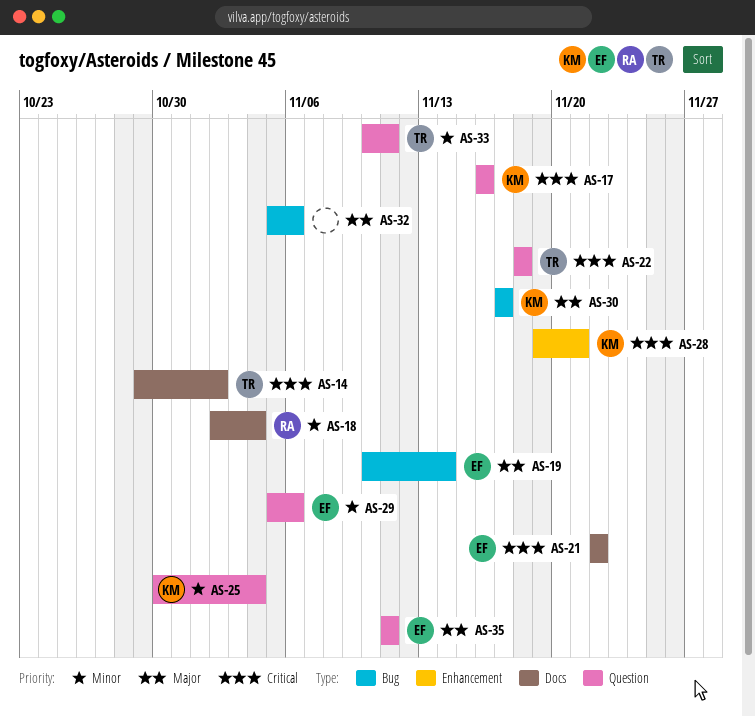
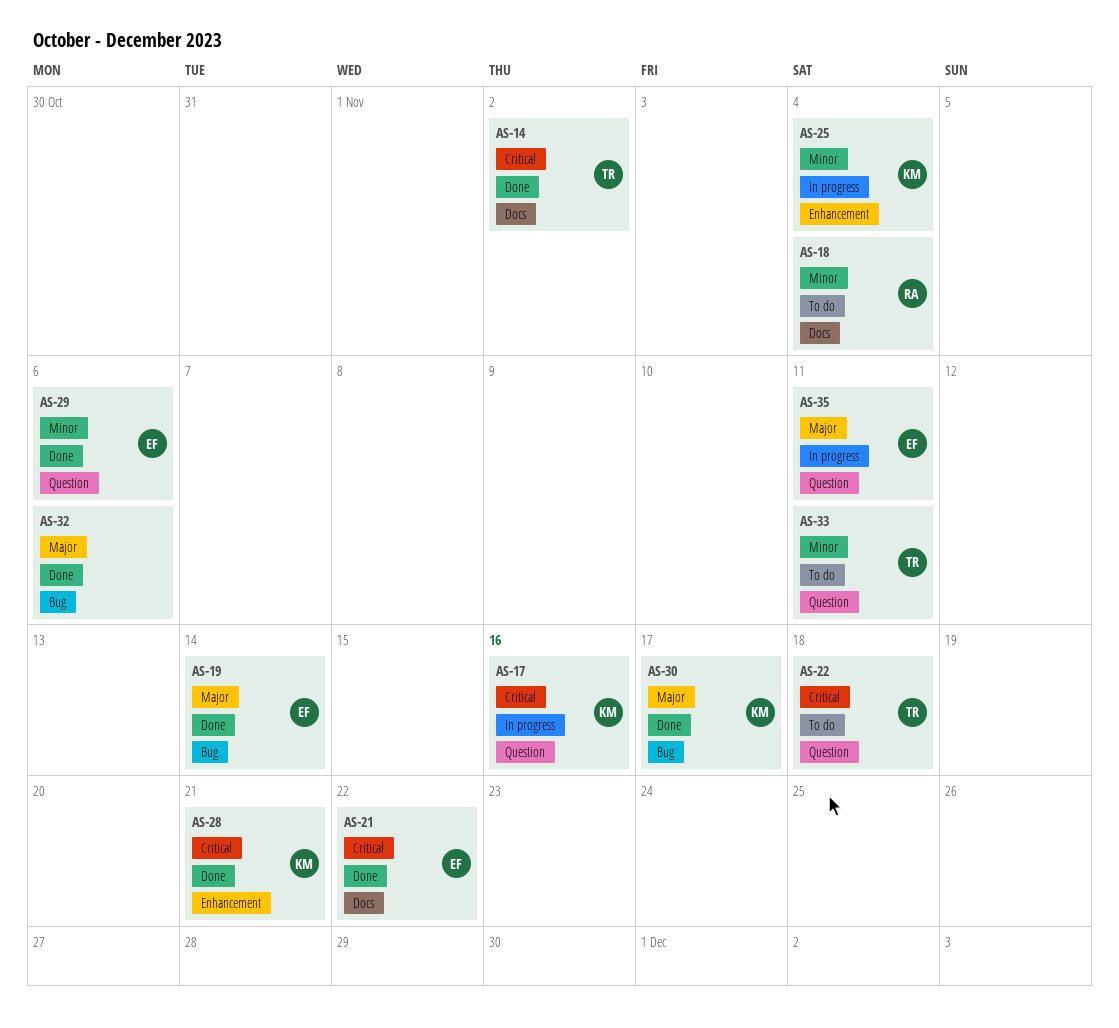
AS-25, label: Question -> Enhancement

